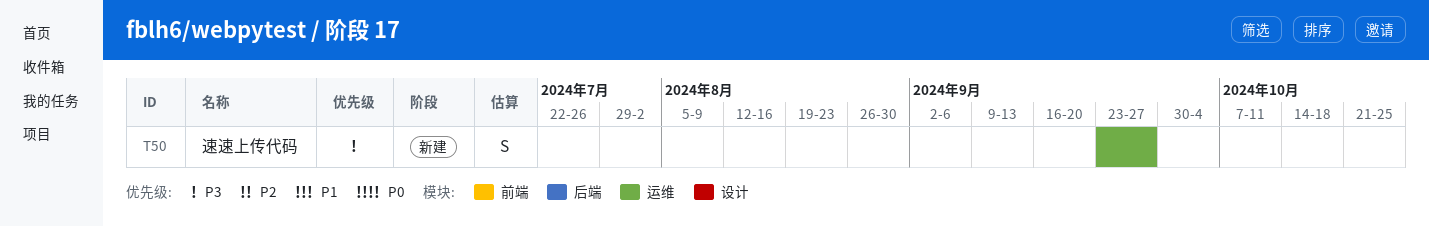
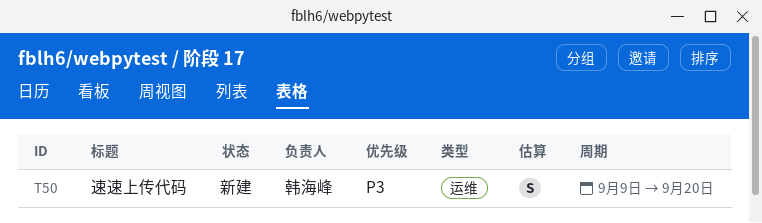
T50, start: Sep 23 -> Sep 9
T50, due: Sep 27 -> Sep 20

